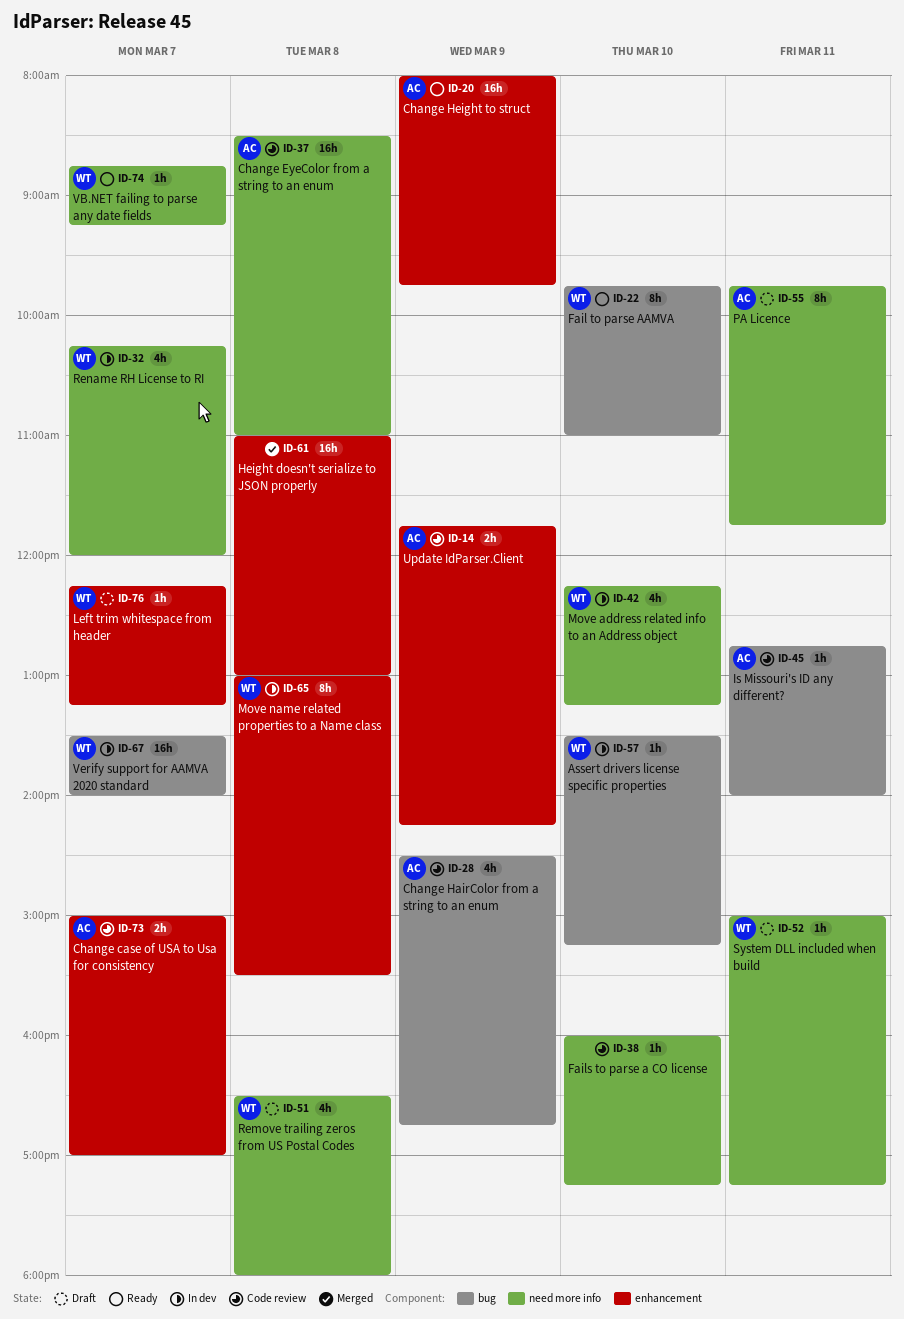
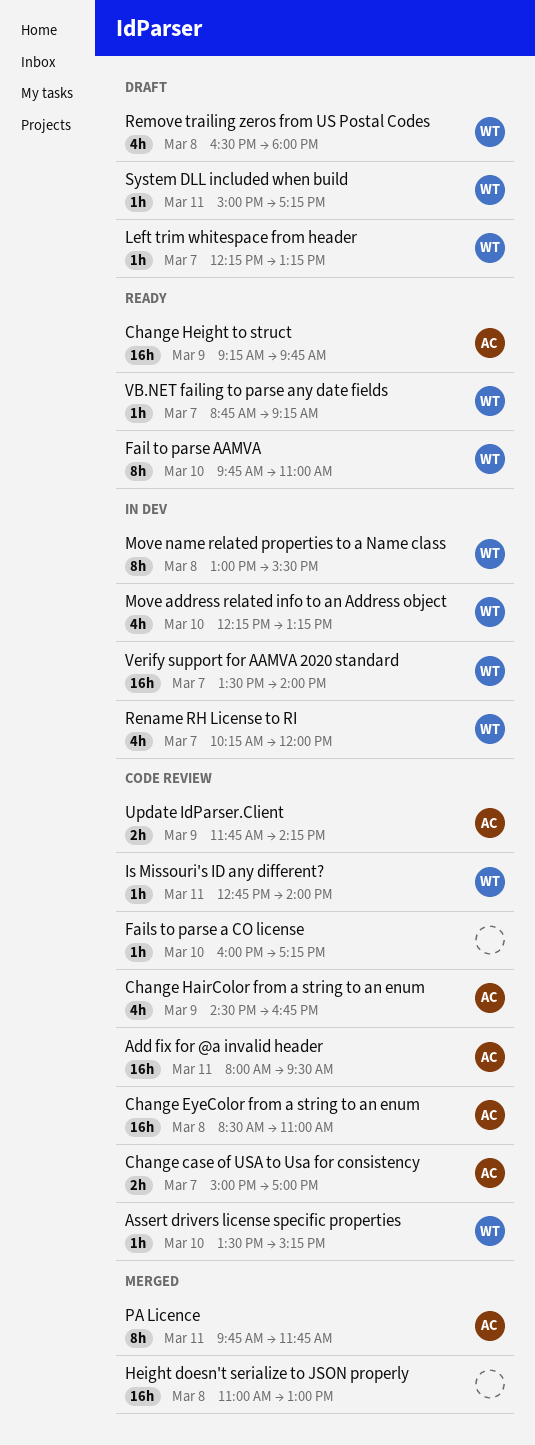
Add fix for @a invalid header: none -> present
Assert drivers license specific properties, status: In dev -> Code review
Change Height to struct, begins: 08:00 -> 09:15
Is Missouri's ID any different?, owner: AC -> WT
PA Licence, status: Draft -> Merged

